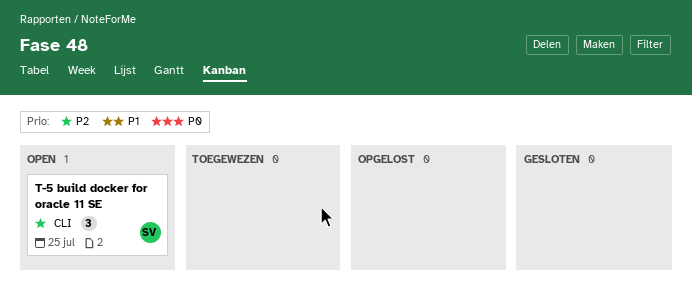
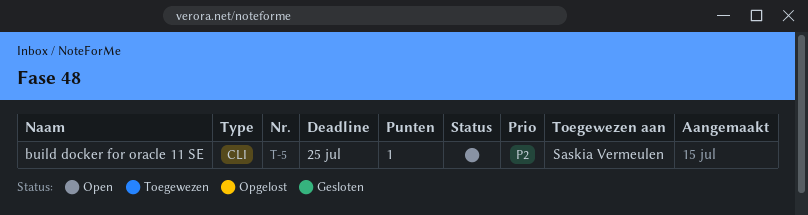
T-5, estimate: 3 -> 1

